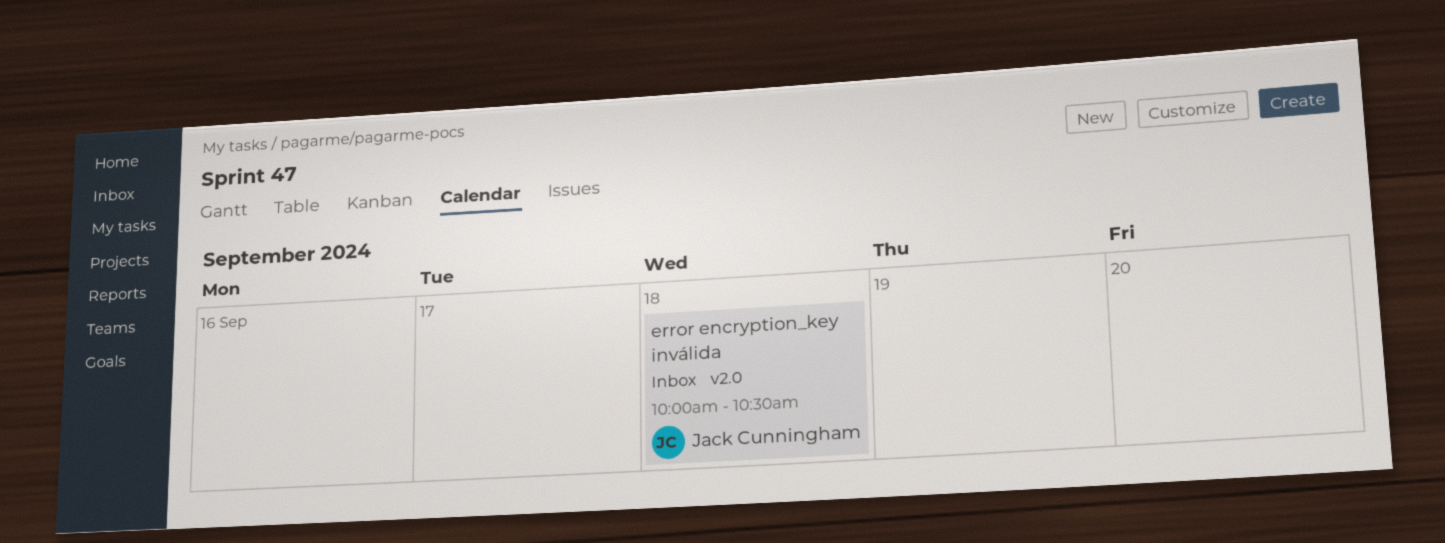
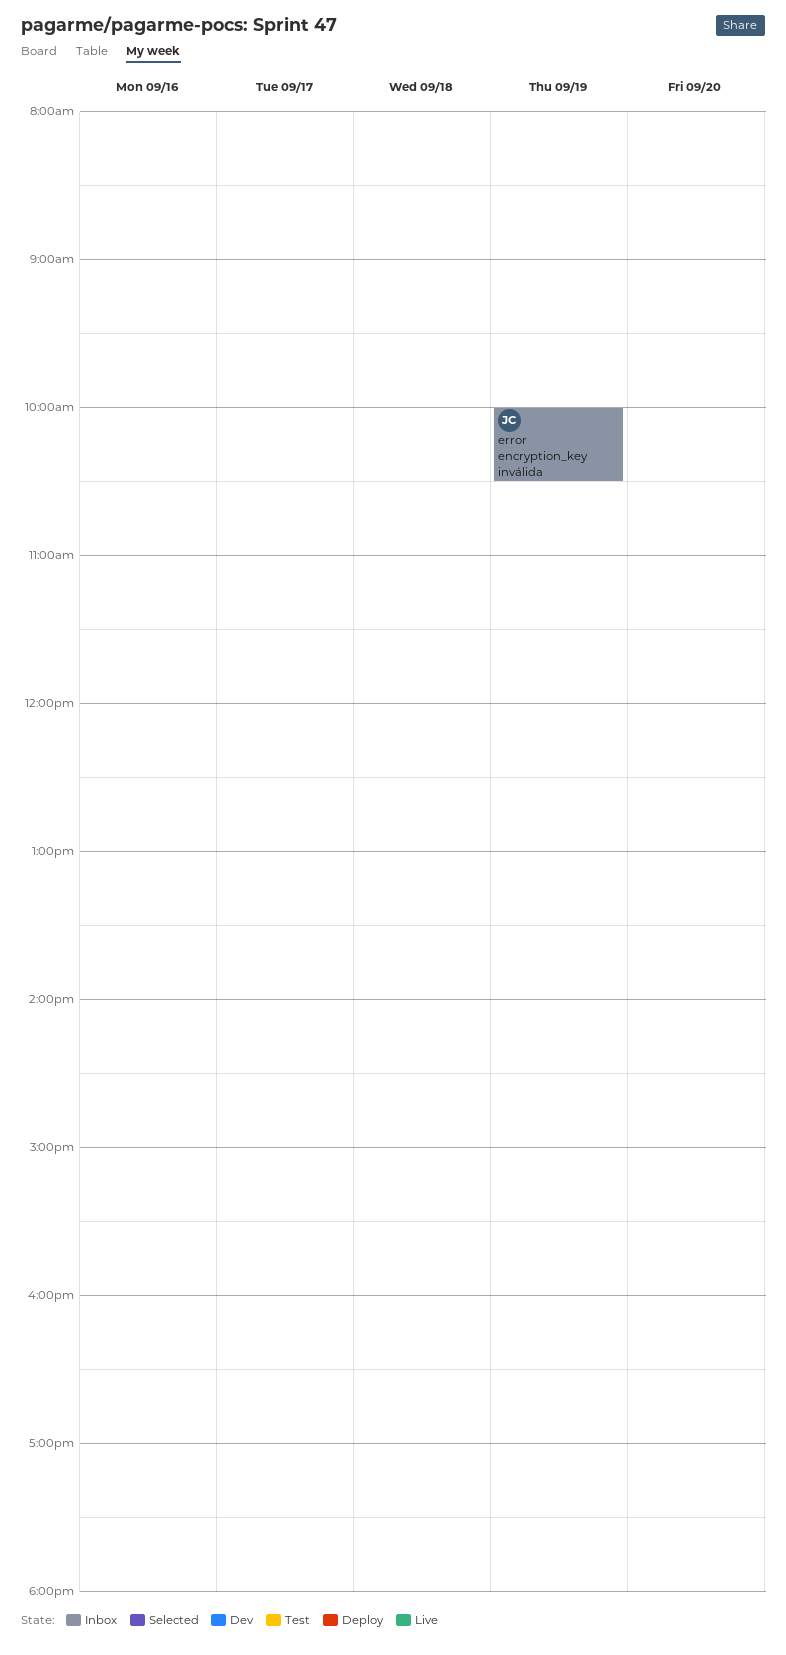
error encryption_key inválida, day: Sep 18 -> Sep 19

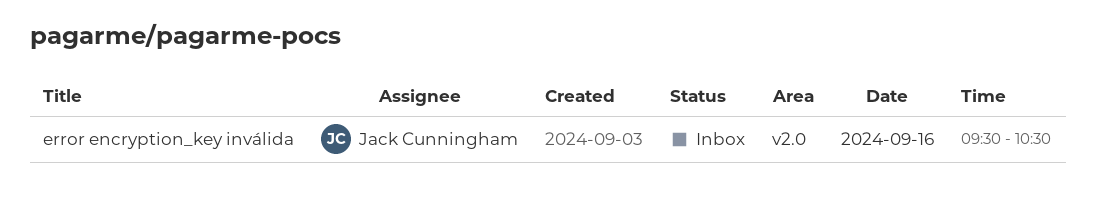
error encryption_key inválida, day: Sep 19 -> Sep 16
error encryption_key inválida, begins: 10:00 -> 09:30

